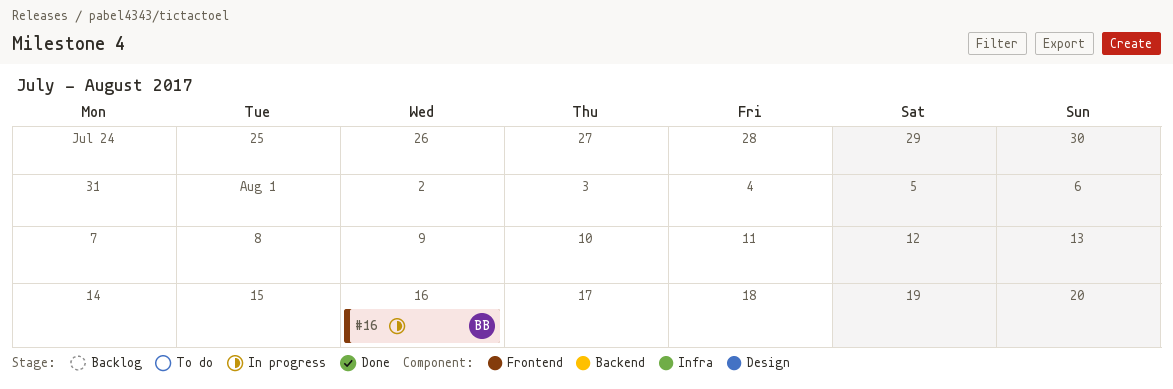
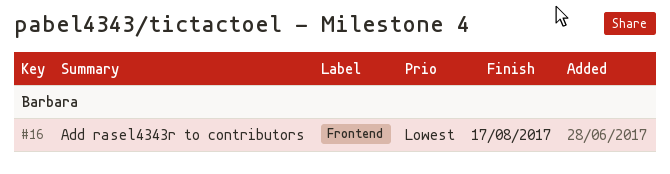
#16, due: Aug 16 -> Aug 17

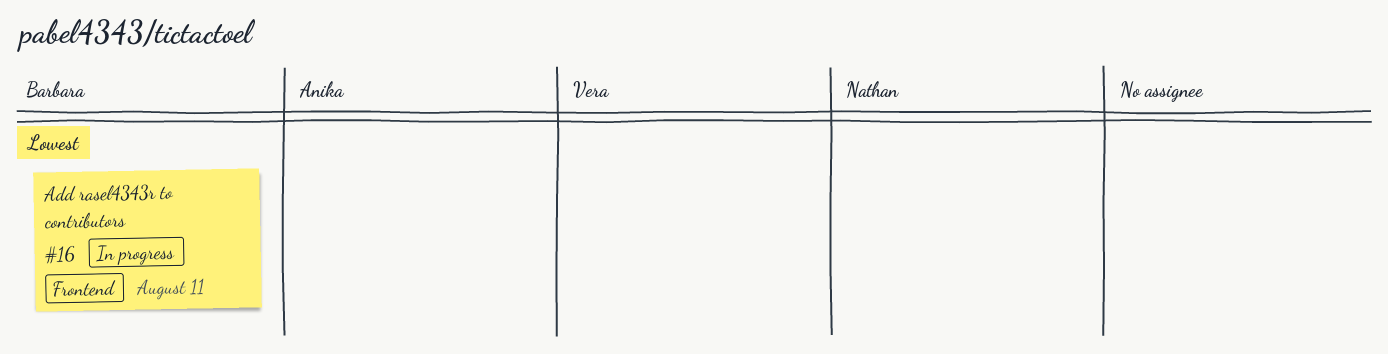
#16, due: Aug 17 -> Aug 11

